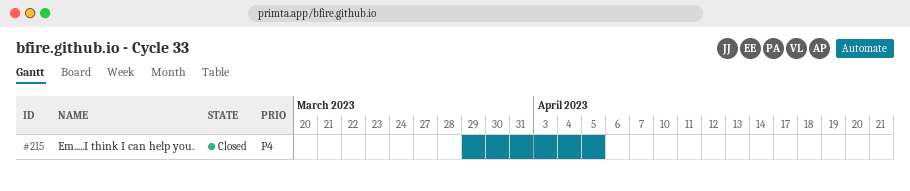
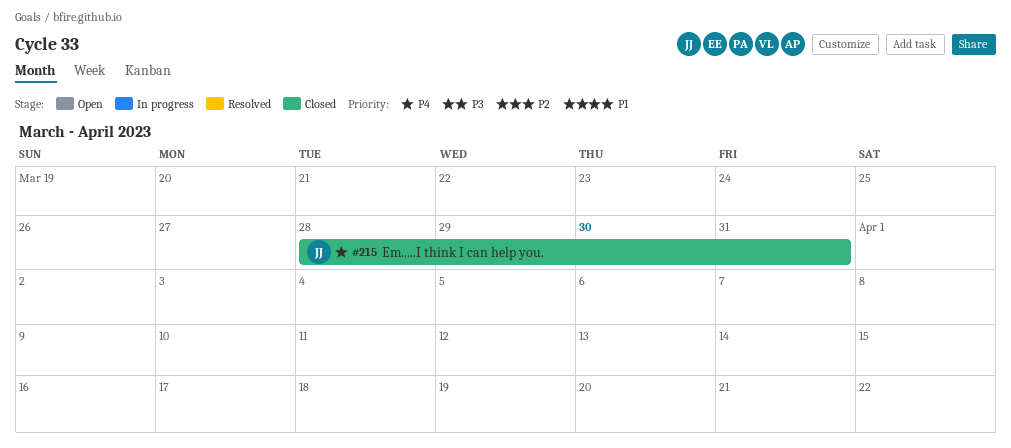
#215, start: Mar 29 -> Mar 28
#215, due: Apr 5 -> Mar 31

